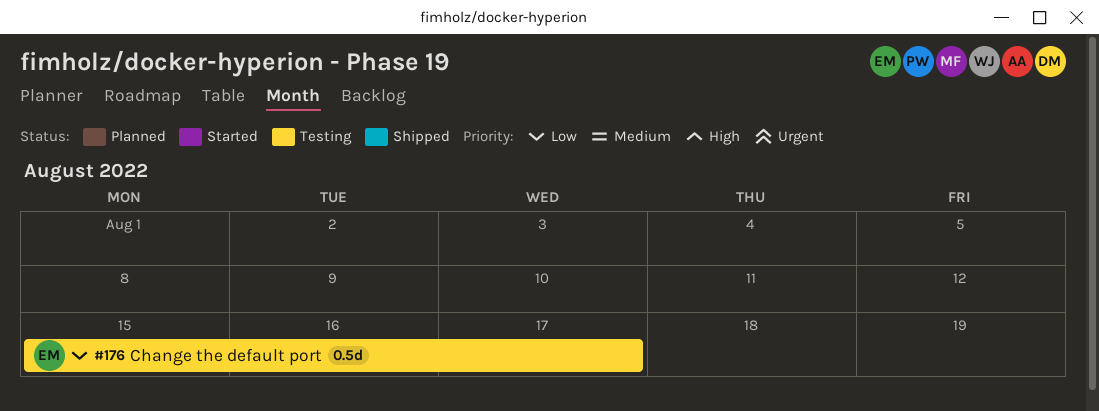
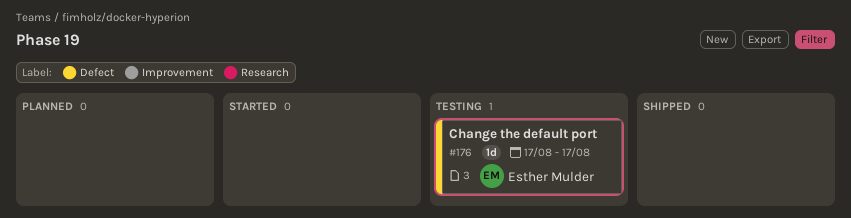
#176, estimate: 0.5d -> 1d
#176, start: Aug 15 -> Aug 17

